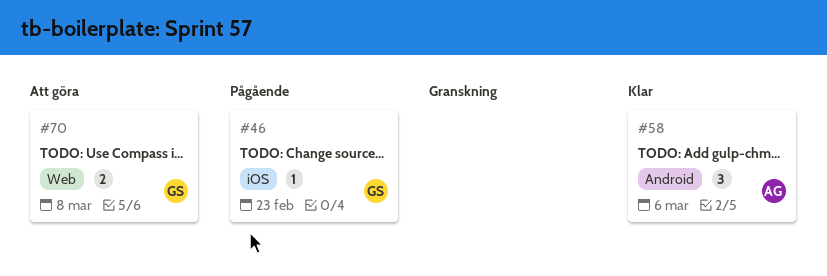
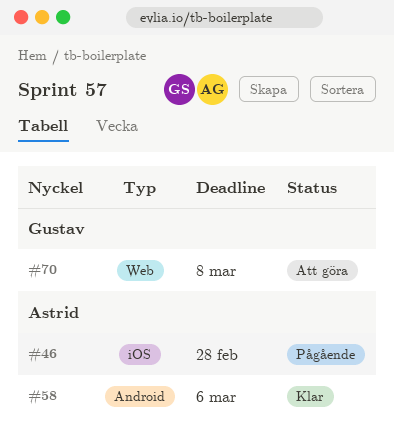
#46, owner: Gustav -> Astrid
#46, due: Feb 23 -> Feb 28

